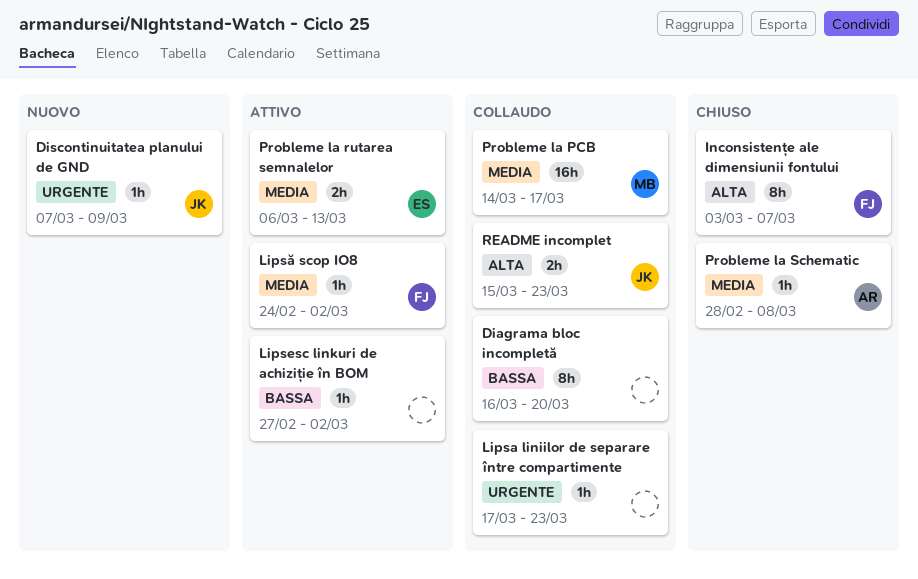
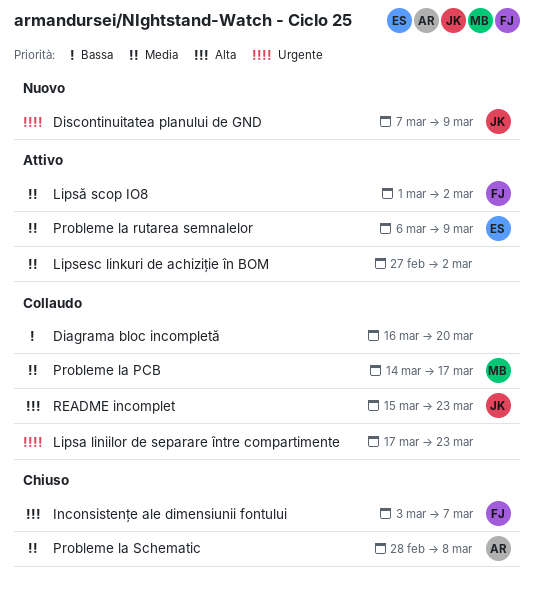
Lipsesc linkuri de achiziție în BOM, priority: Bassa -> Media
Lipsă scop IO8, start: Feb 24 -> Mar 1
Probleme la rutarea semnalelor, due: Mar 13 -> Mar 9

